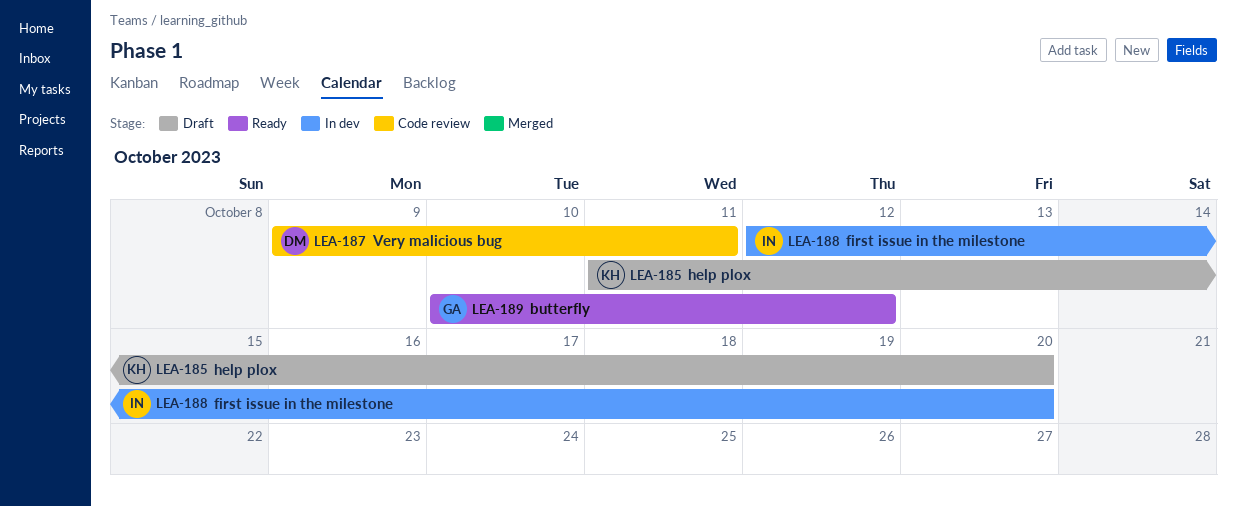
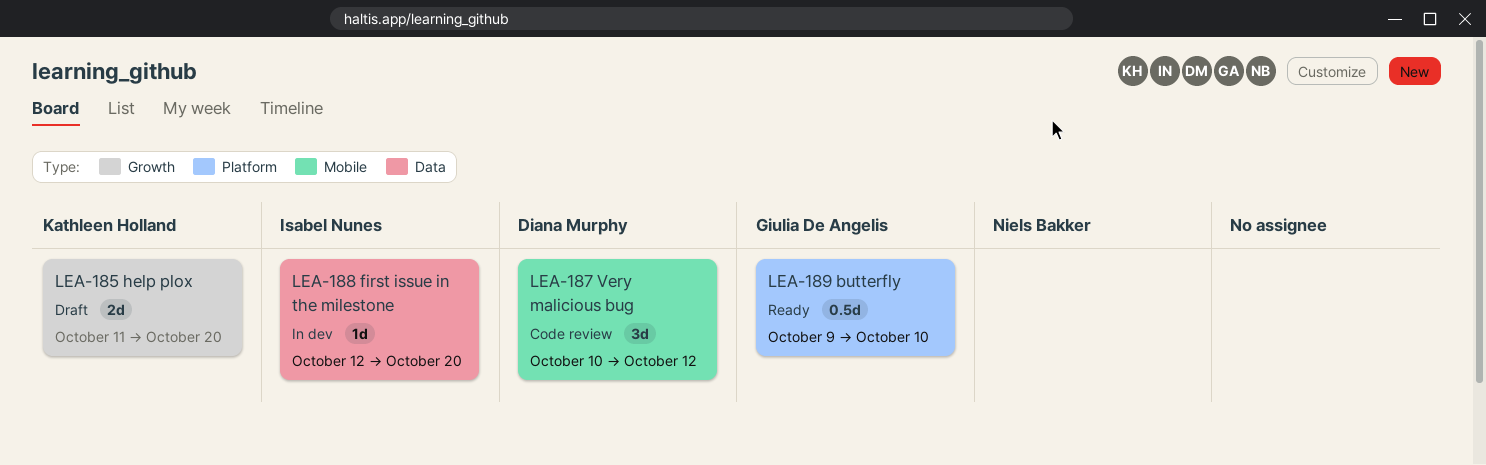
LEA-187, start: Oct 9 -> Oct 10
LEA-187, due: Oct 11 -> Oct 12
LEA-189, start: Oct 10 -> Oct 9
LEA-189, due: Oct 12 -> Oct 10

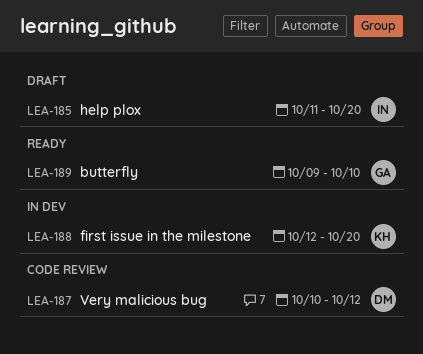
LEA-185, owner: Kathleen Holland -> Isabel Nunes
LEA-188, owner: Isabel Nunes -> Kathleen Holland

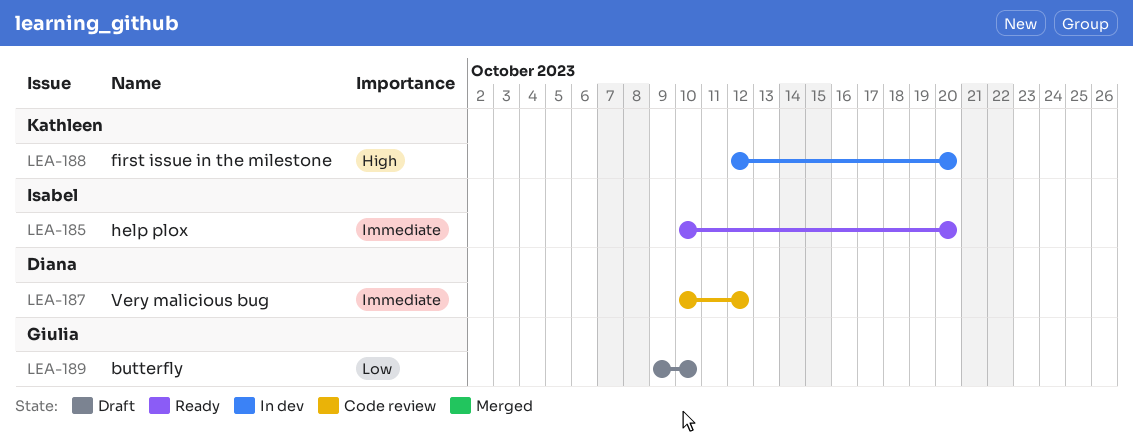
LEA-185, status: Draft -> Ready
LEA-185, start: Oct 11 -> Oct 10
LEA-189, status: Ready -> Draft

